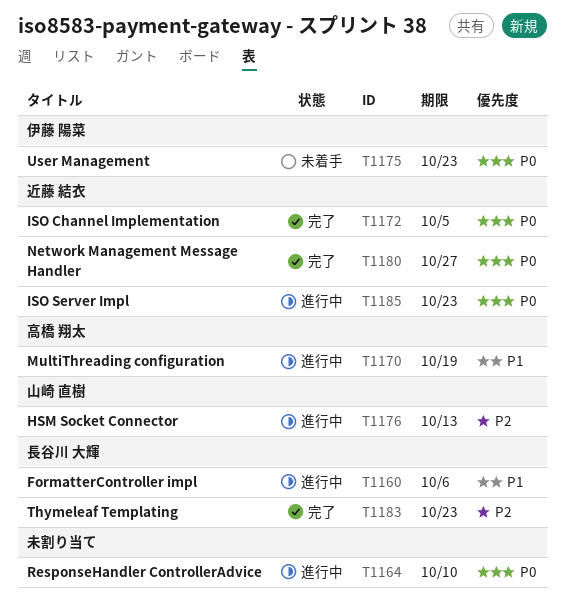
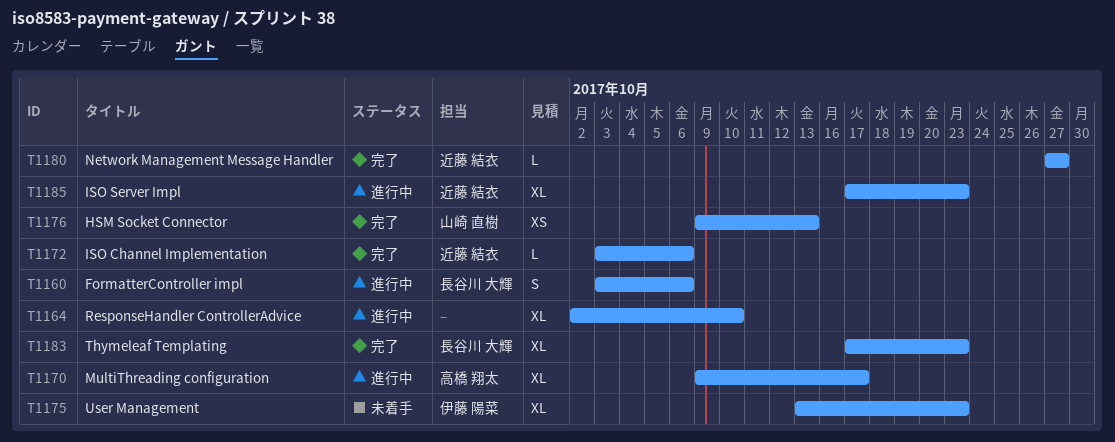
T1170, due: Oct 19 -> Oct 17
T1172, due: Oct 5 -> Oct 6
T1176, status: 進行中 -> 完了

